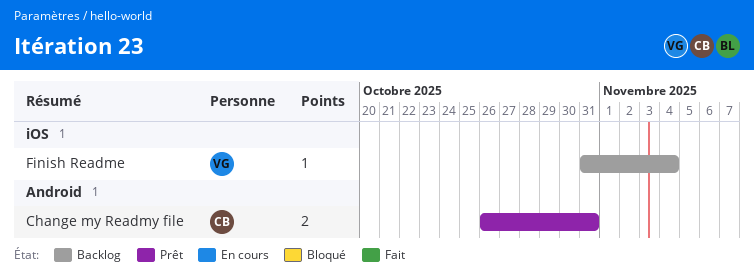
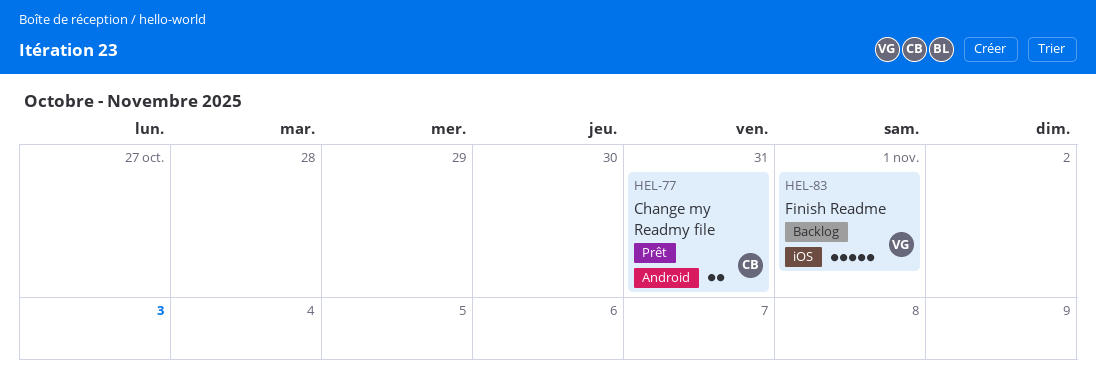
Finish Readme, estimate: 1 -> 5
Finish Readme, due: Nov 4 -> Nov 1

